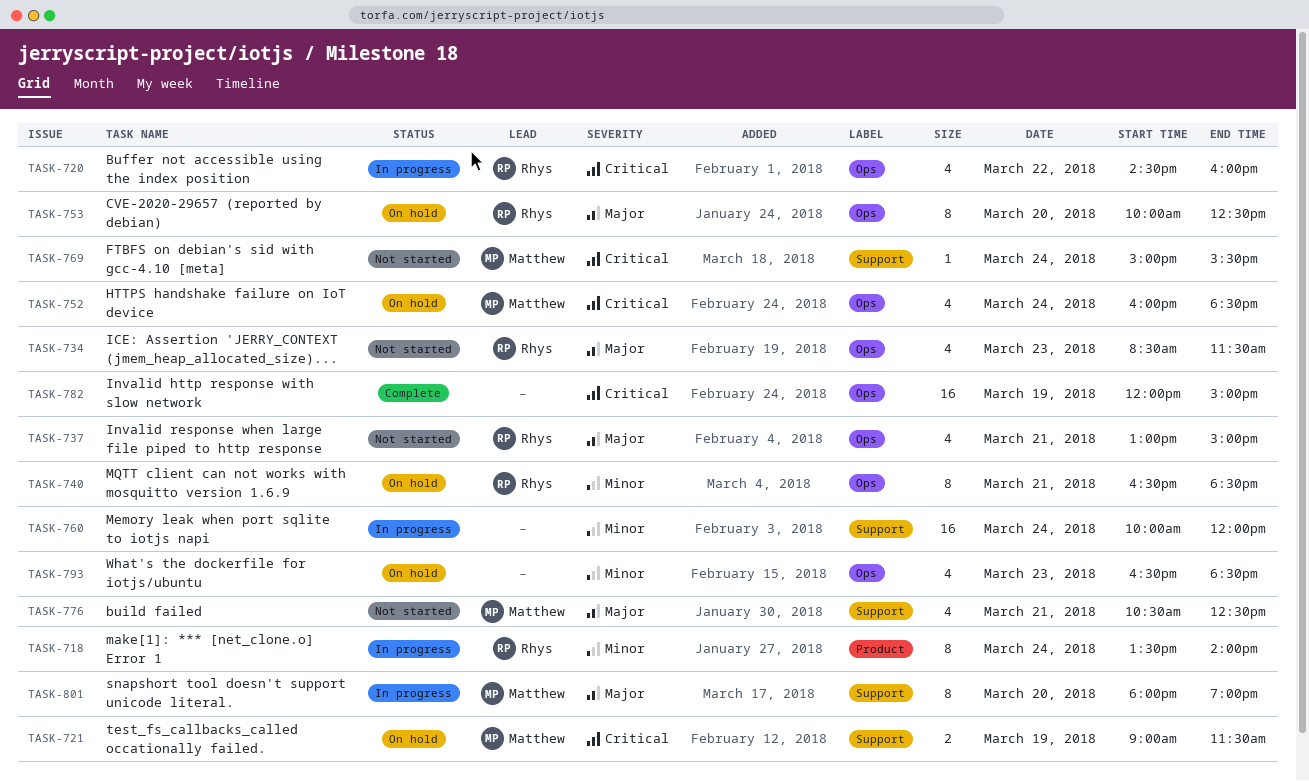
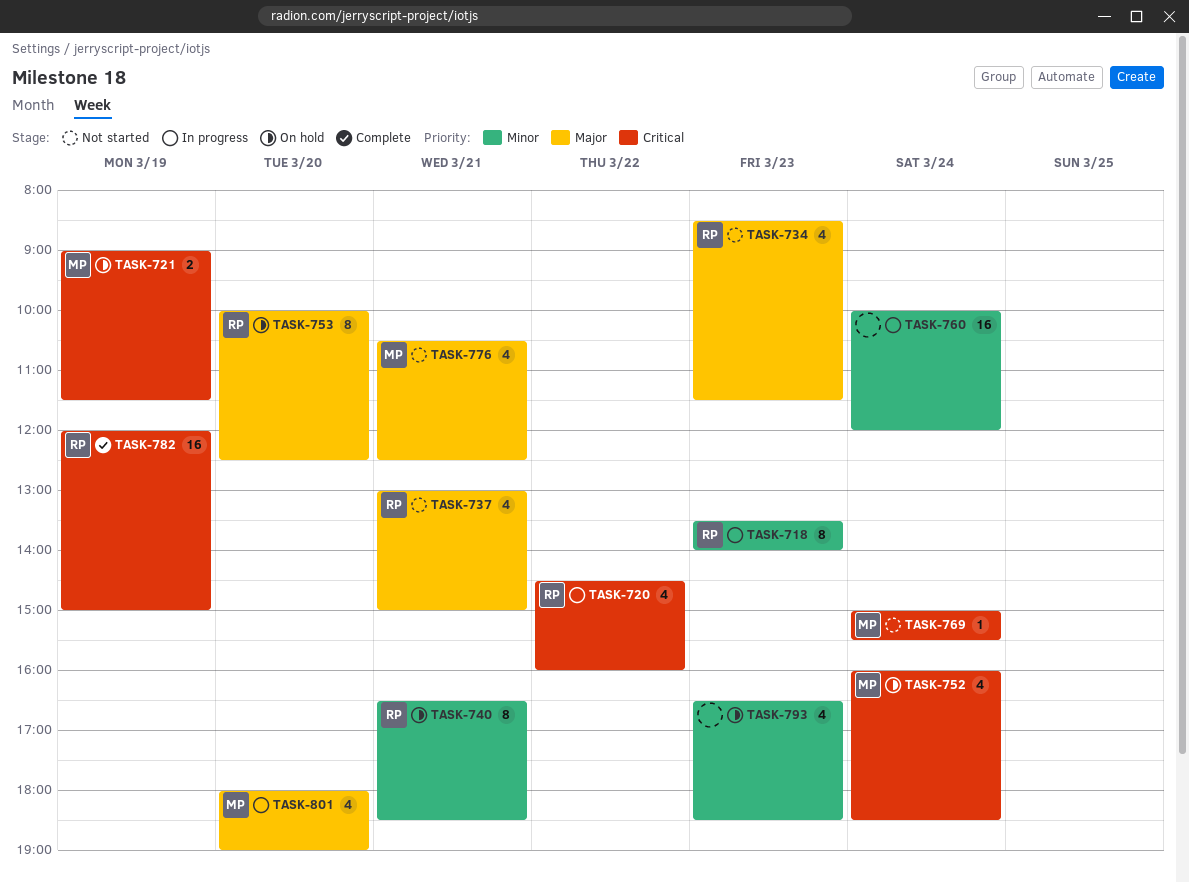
TASK-718, day: Mar 24 -> Mar 23
TASK-782, owner: none -> Rhys
TASK-801, estimate: 8 -> 4

